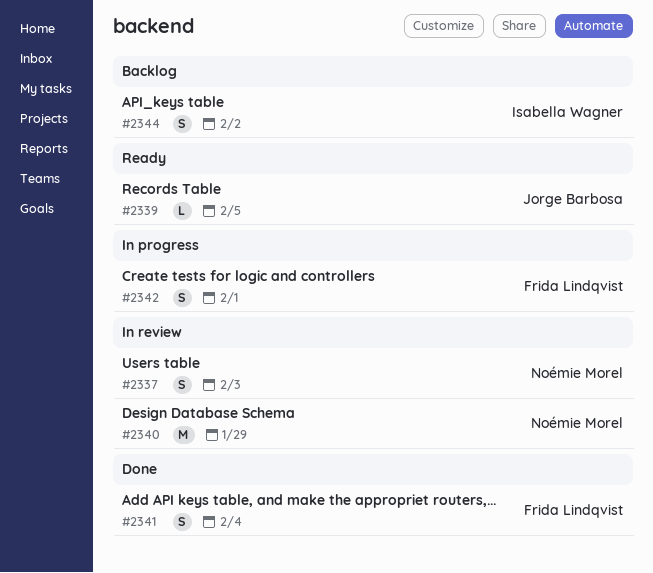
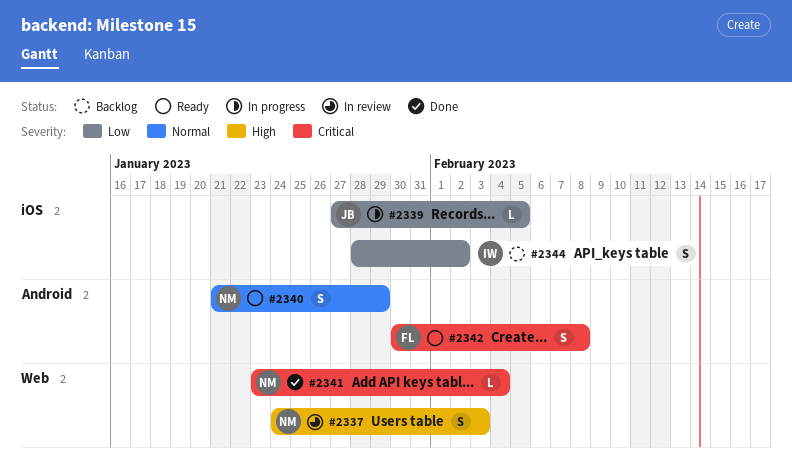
#2339, status: Ready -> In progress
#2340, status: In review -> Ready
#2340, estimate: M -> S
#2341, owner: Frida Lindqvist -> Noémie Morel
#2341, estimate: S -> L
#2342, status: In progress -> Ready
#2342, due: Feb 1 -> Feb 8

